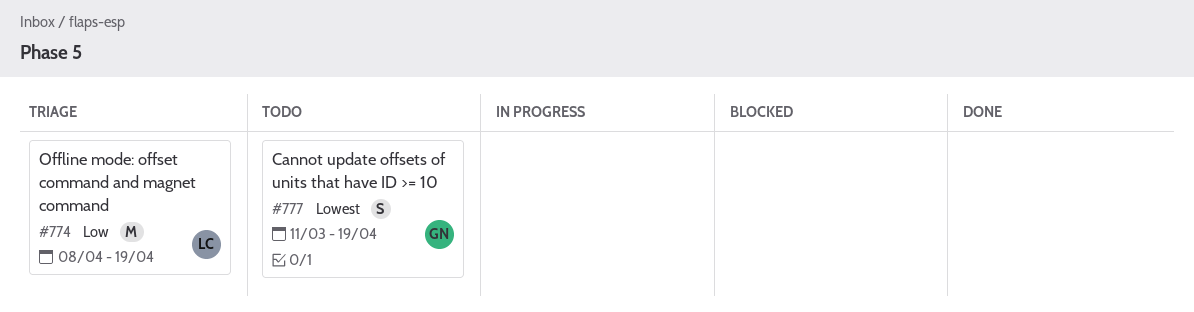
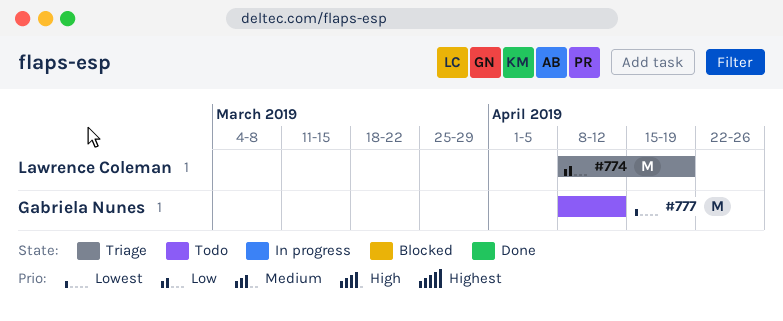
#777, estimate: S -> M
#777, start: Mar 11 -> Apr 8
#777, due: Apr 19 -> Apr 12

